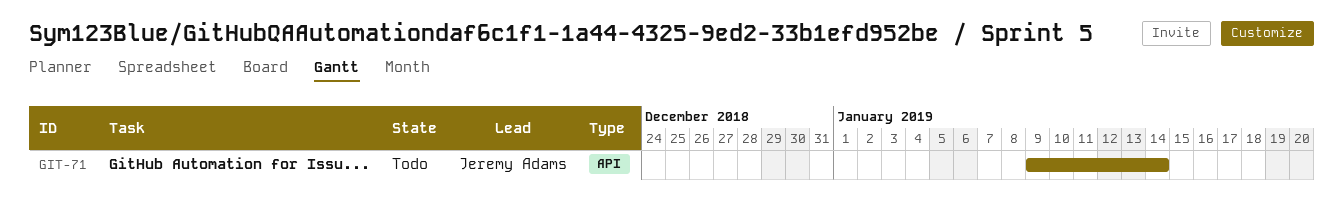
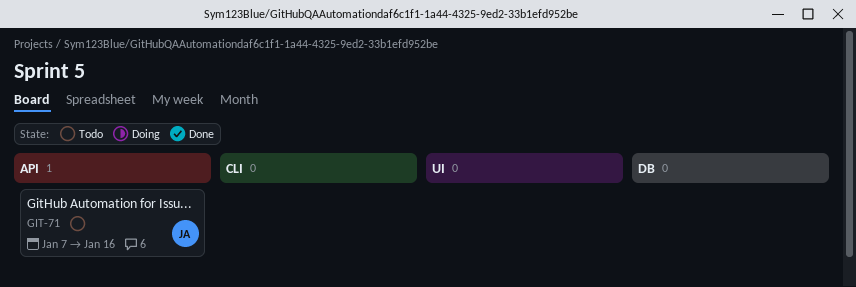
GIT-71, start: Jan 9 -> Jan 7
GIT-71, due: Jan 14 -> Jan 16

